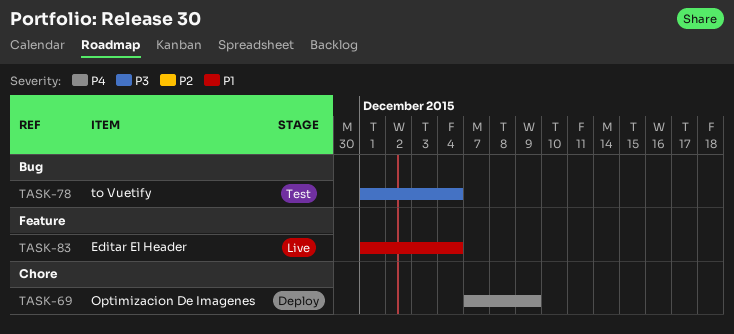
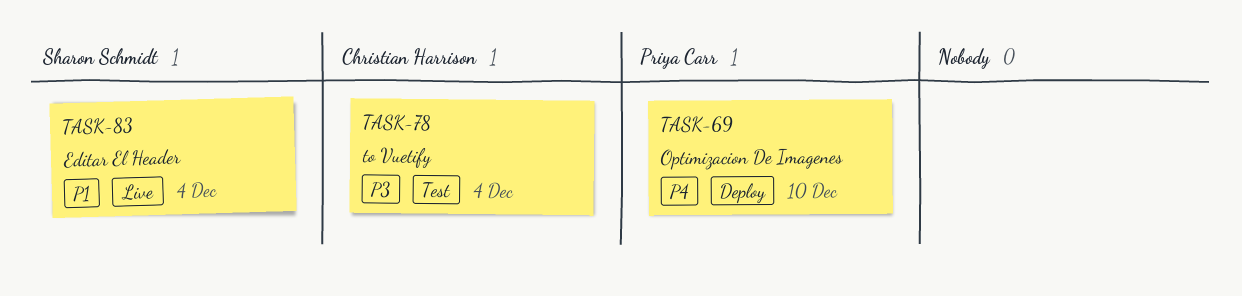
TASK-69, due: Dec 9 -> Dec 10

